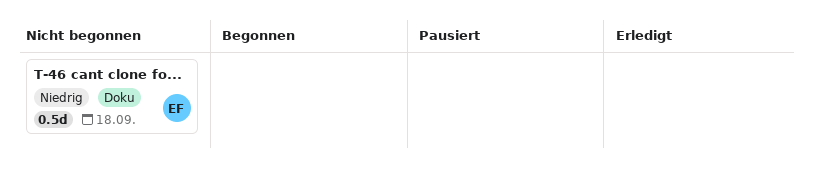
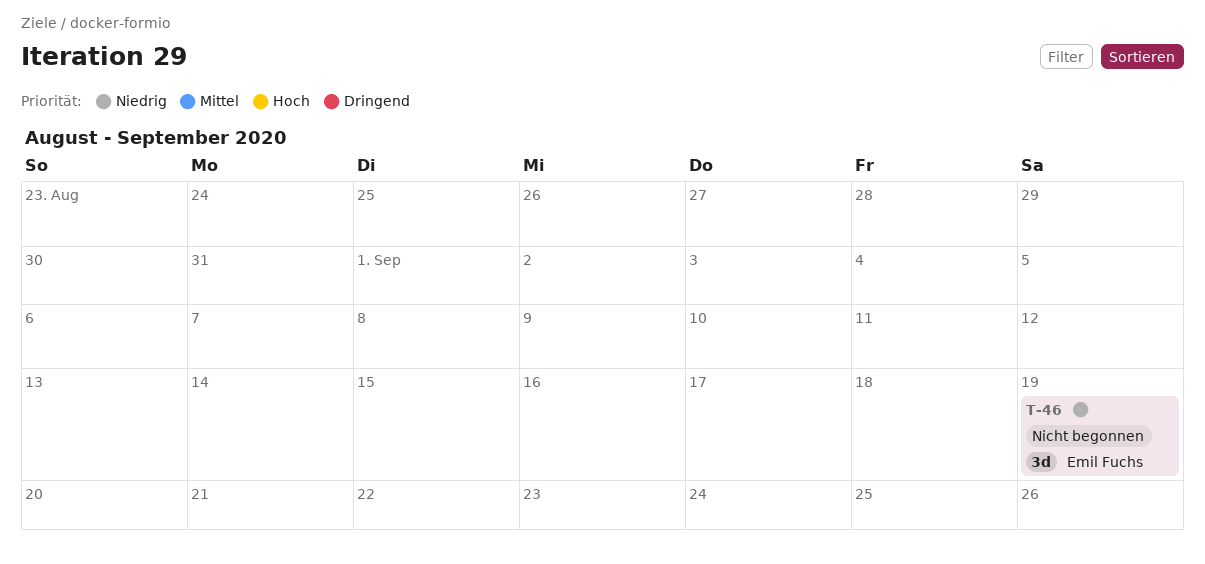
T-46, estimate: 0.5d -> 3d
T-46, due: Sep 18 -> Sep 19

